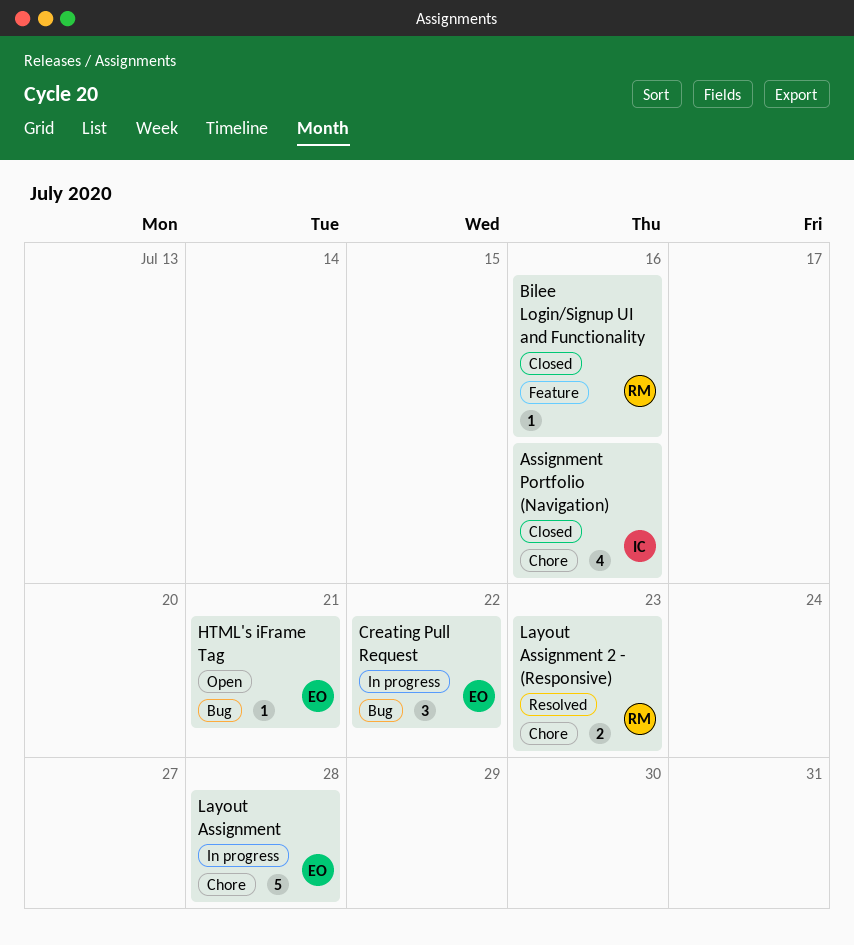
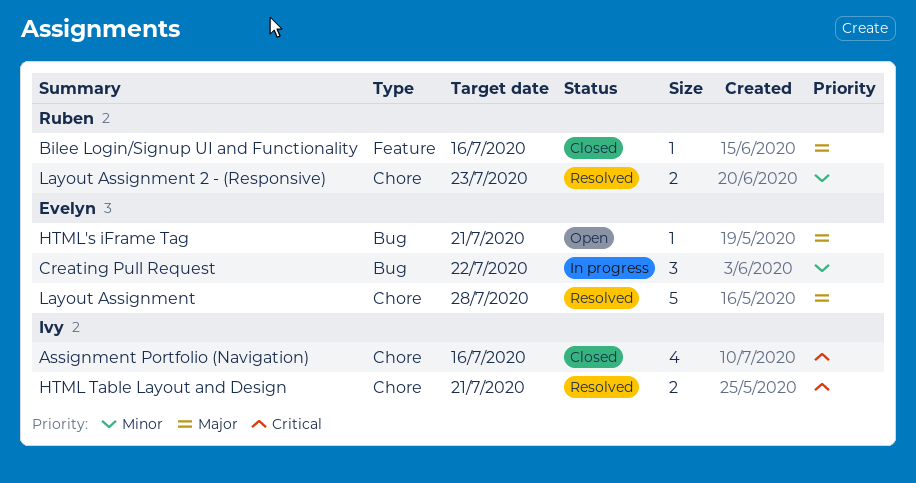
HTML Table Layout and Design: none -> present
Layout Assignment, status: In progress -> Resolved

